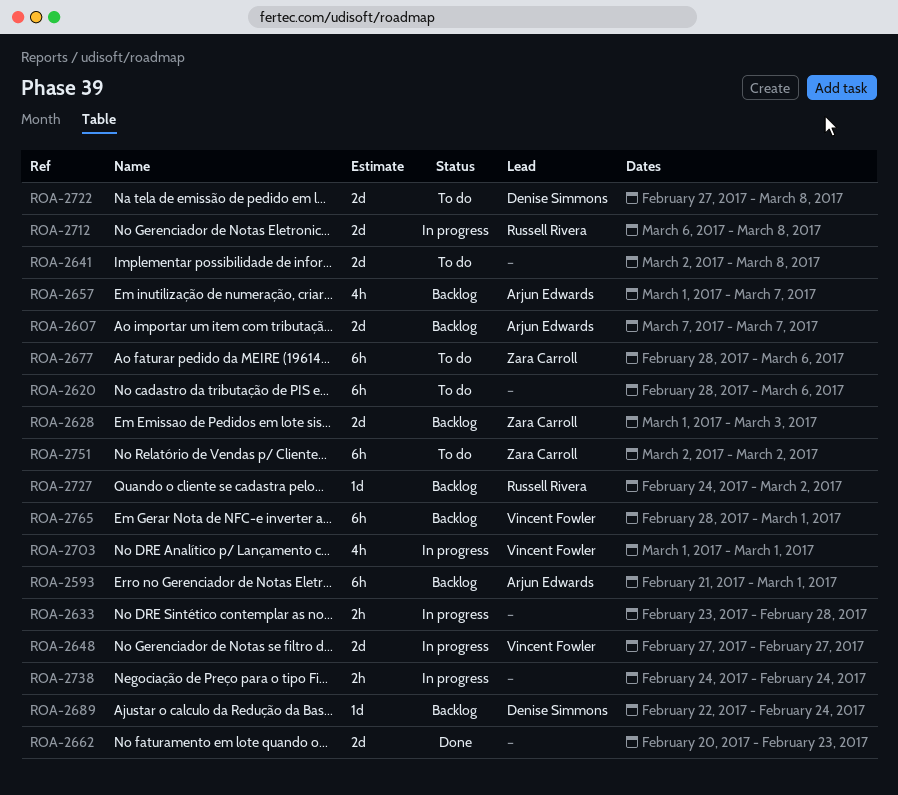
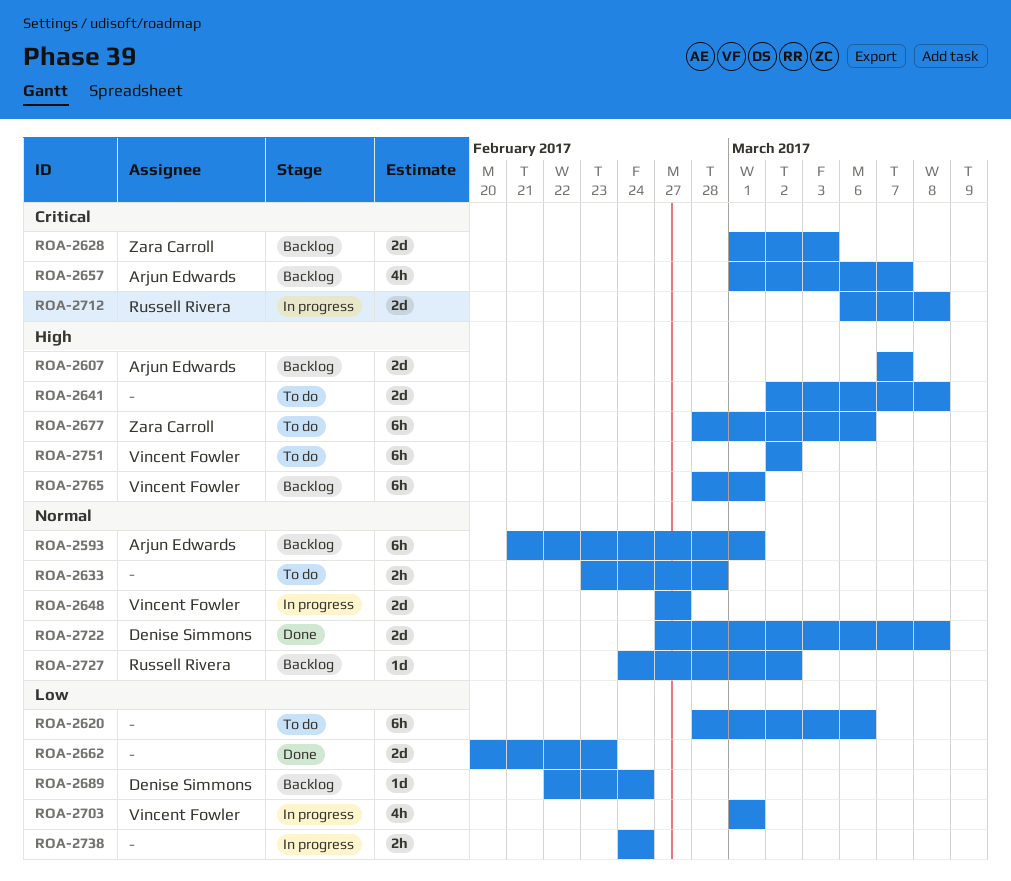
ROA-2633, status: In progress -> To do
ROA-2722, status: To do -> Done
ROA-2751, owner: Zara Carroll -> Vincent Fowler

